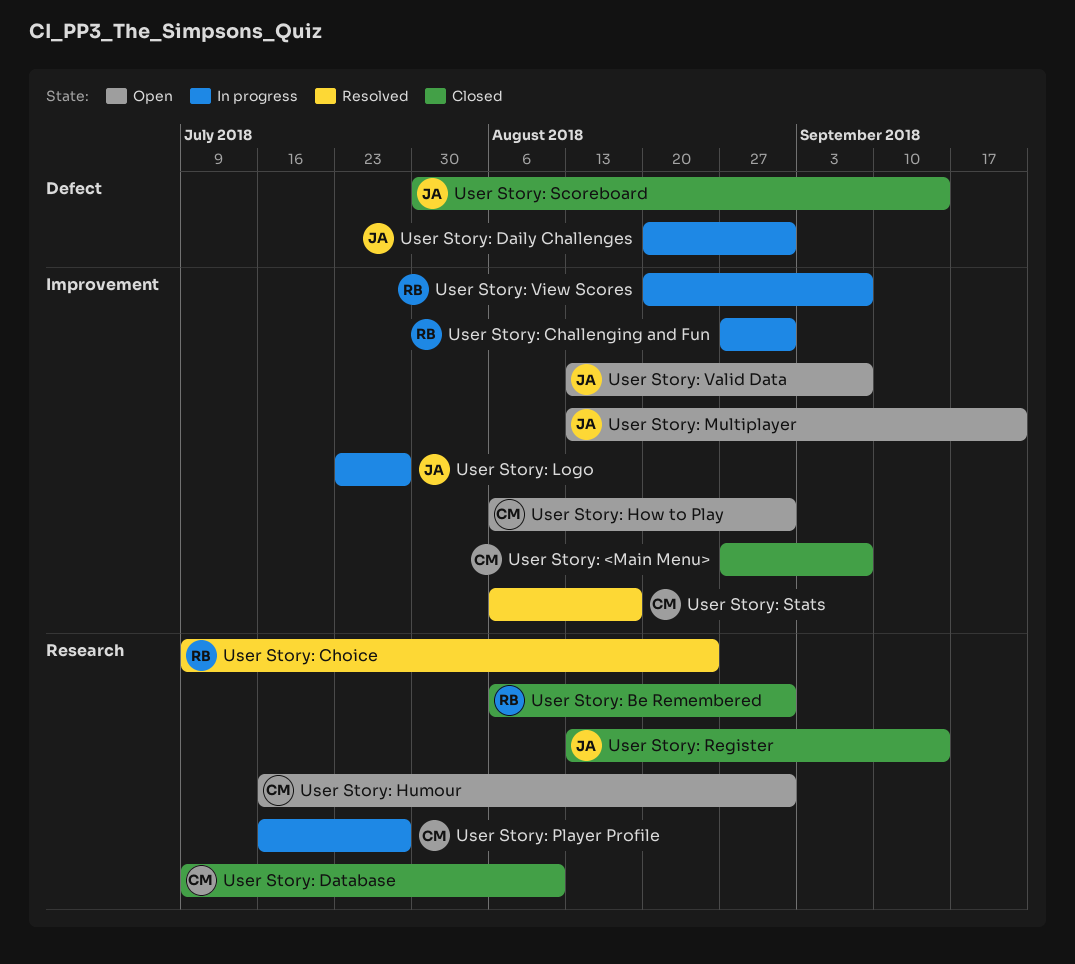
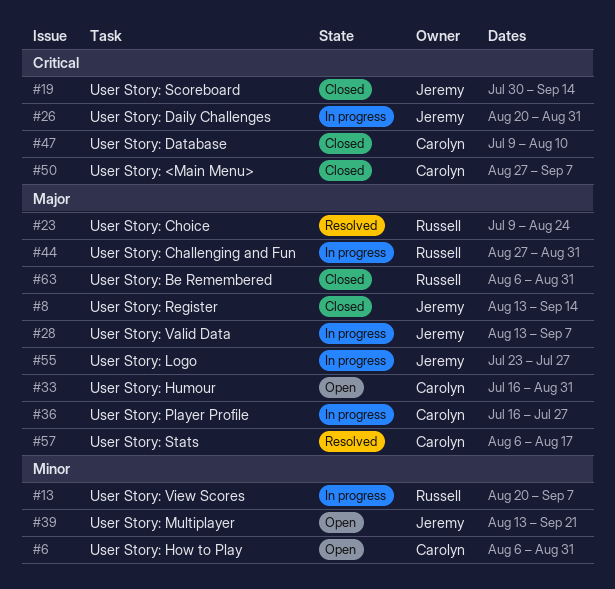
User Story: Valid Data, status: Open -> In progress

